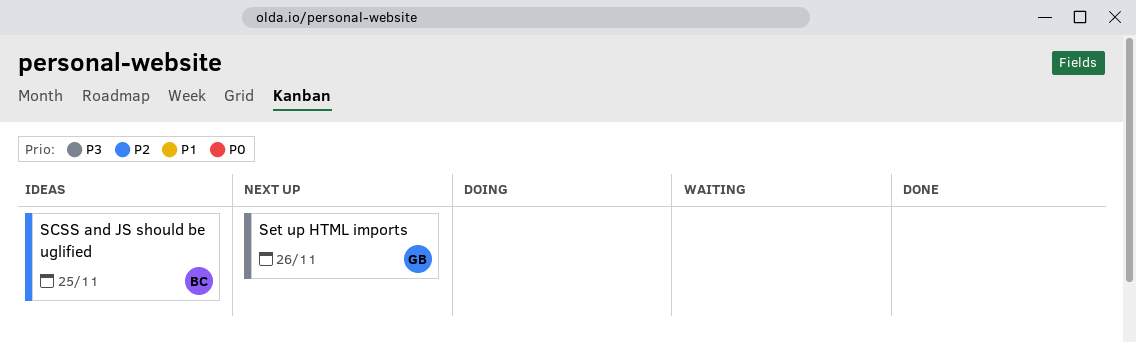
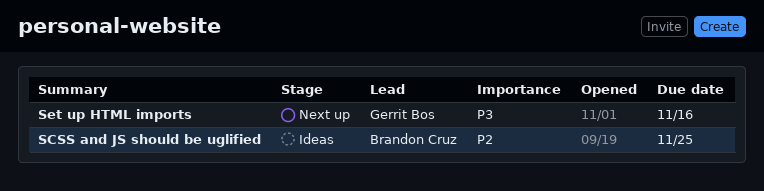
Set up HTML imports, due: Nov 26 -> Nov 16

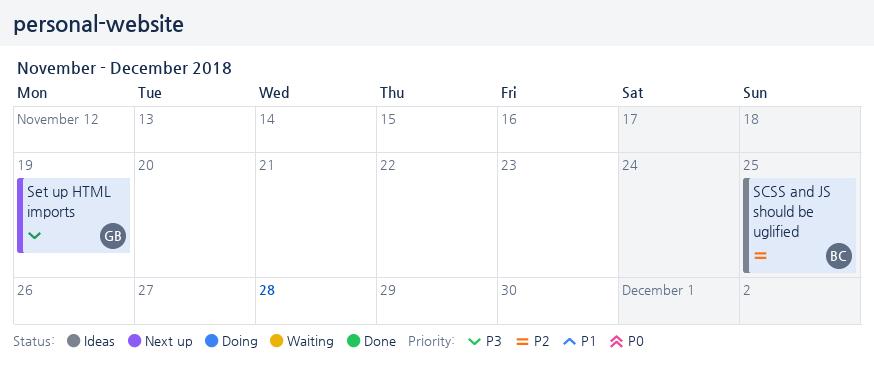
Set up HTML imports, due: Nov 16 -> Nov 19

